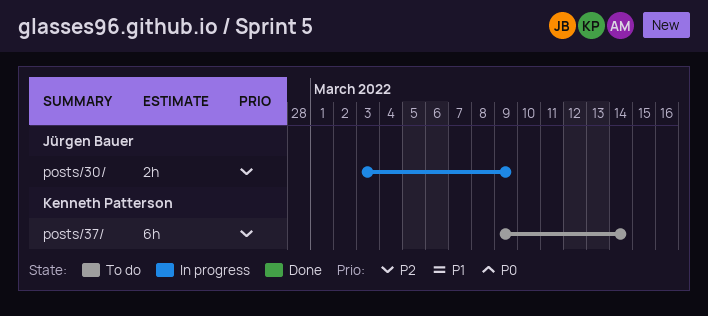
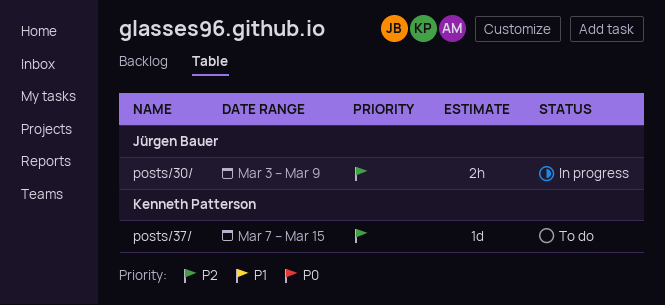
posts/37/, estimate: 6h -> 1d
posts/37/, start: Mar 9 -> Mar 7
posts/37/, due: Mar 14 -> Mar 15

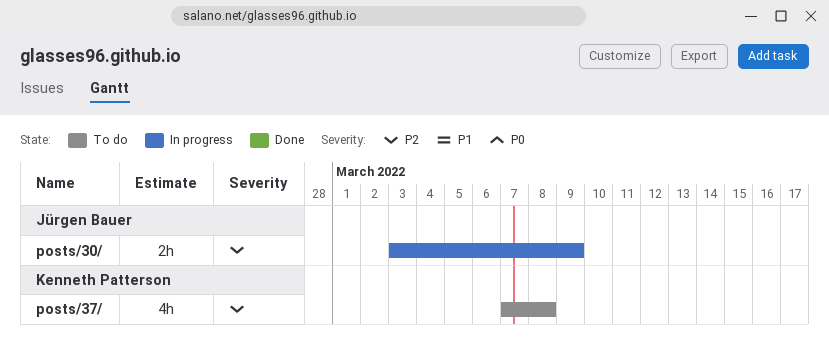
posts/37/, estimate: 1d -> 4h
posts/37/, due: Mar 15 -> Mar 8

